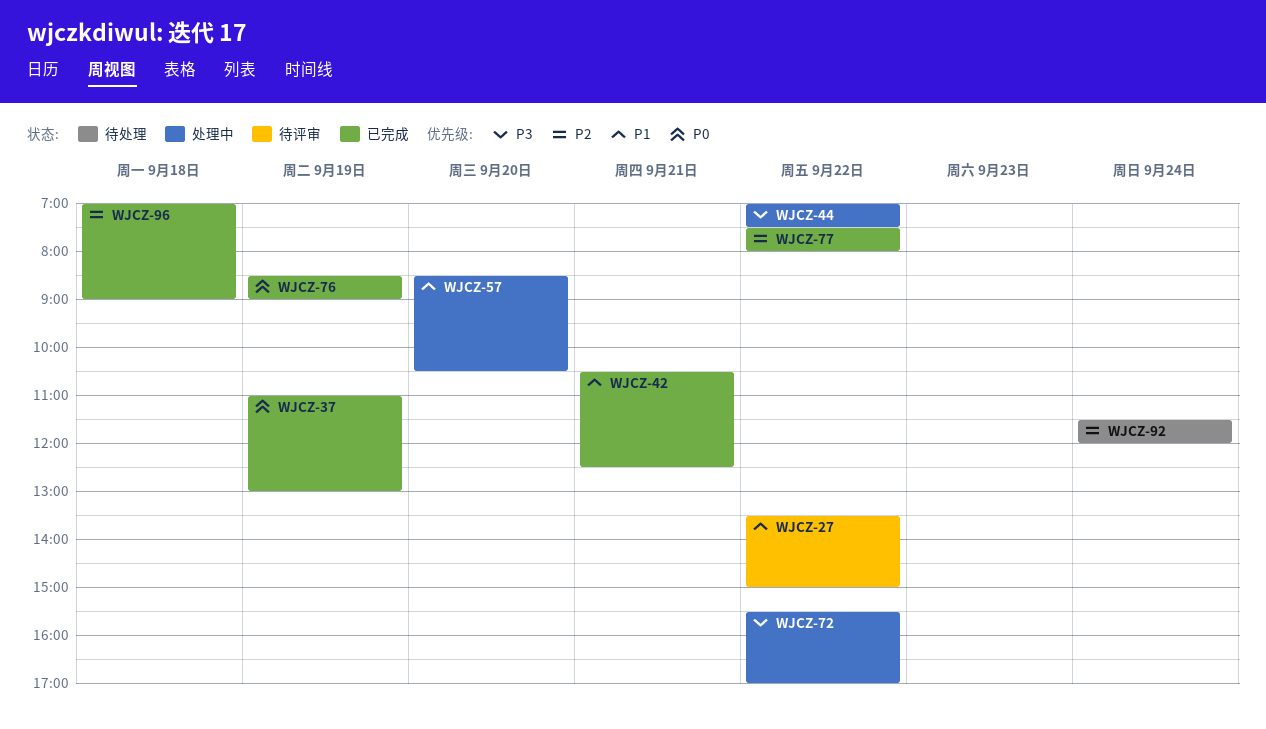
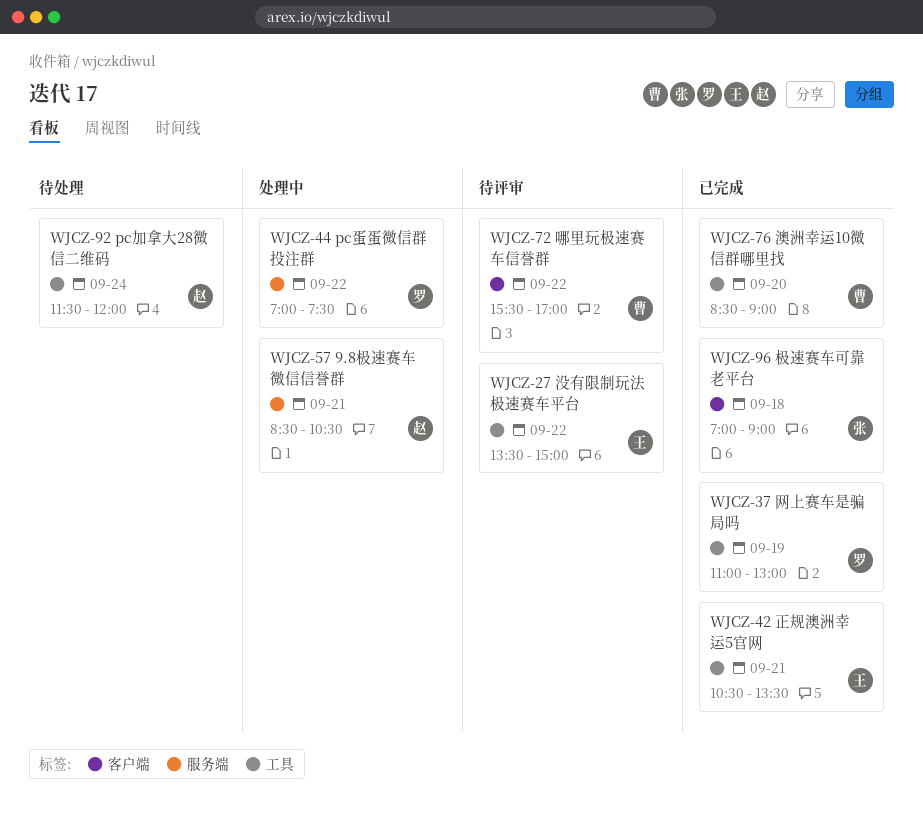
WJCZ-42, ends: 12:30 -> 13:30
WJCZ-57, day: Sep 20 -> Sep 21
WJCZ-72, status: 处理中 -> 待评审
WJCZ-76, day: Sep 19 -> Sep 20
WJCZ-77: present -> none

